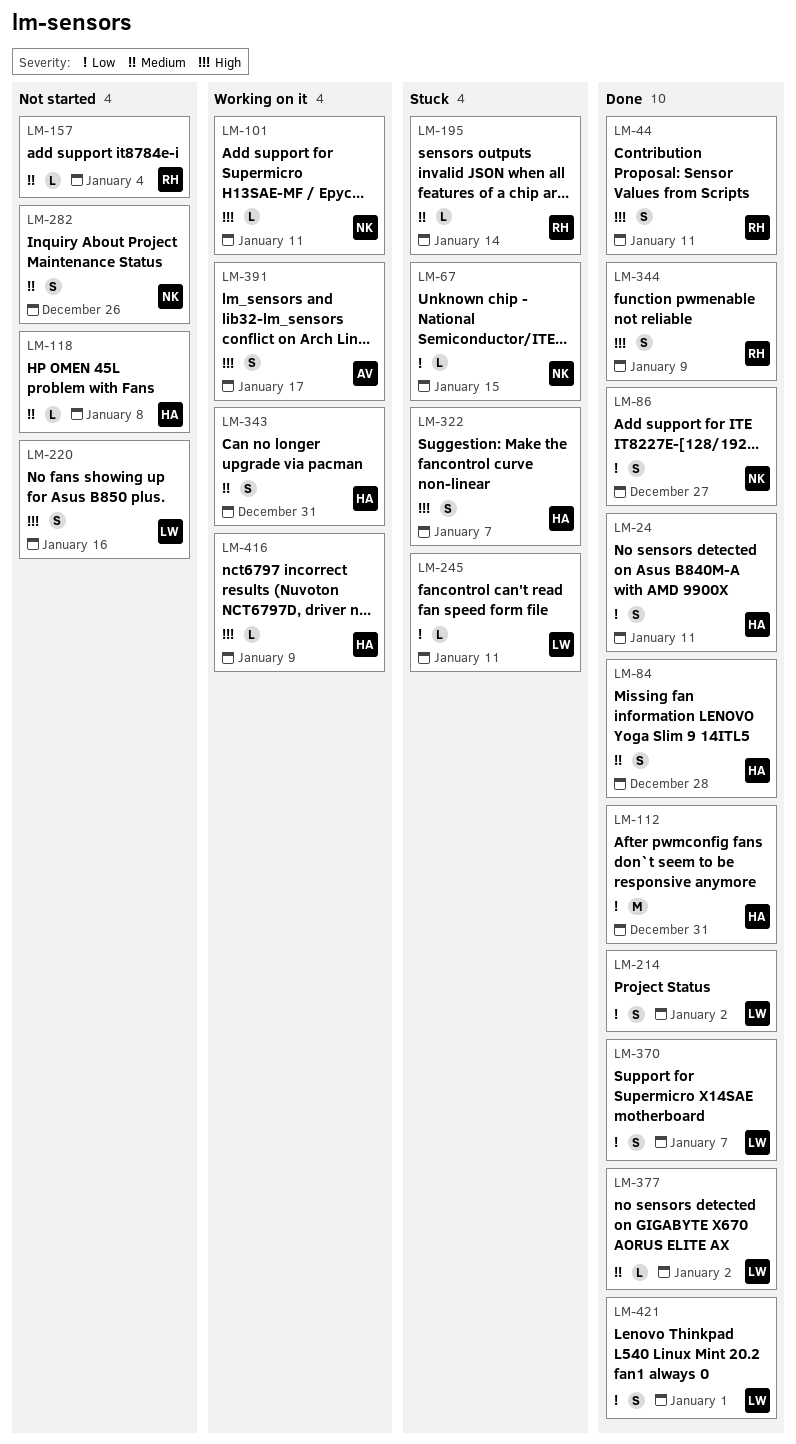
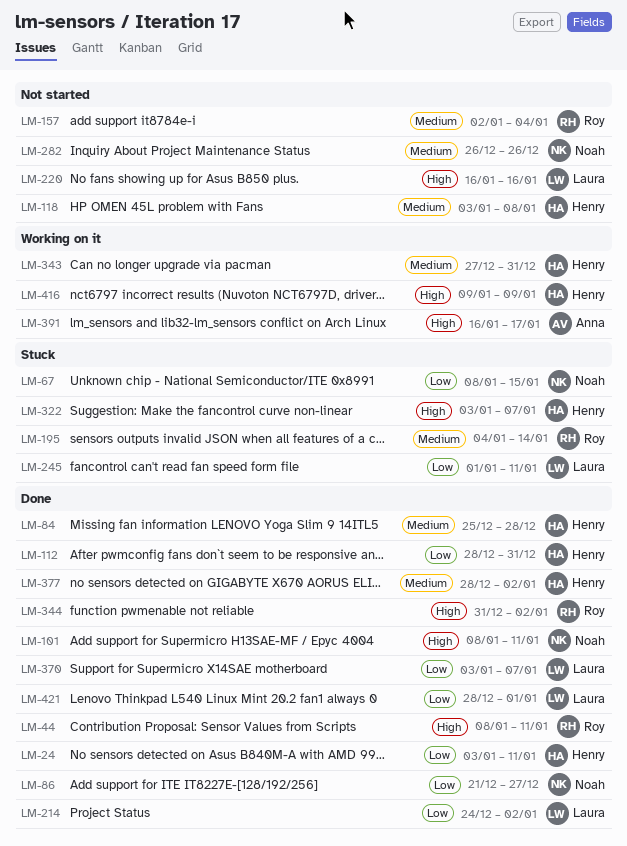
LM-101, status: Working on it -> Done
LM-344, due: Jan 9 -> Jan 2
LM-377, owner: Laura -> Henry

